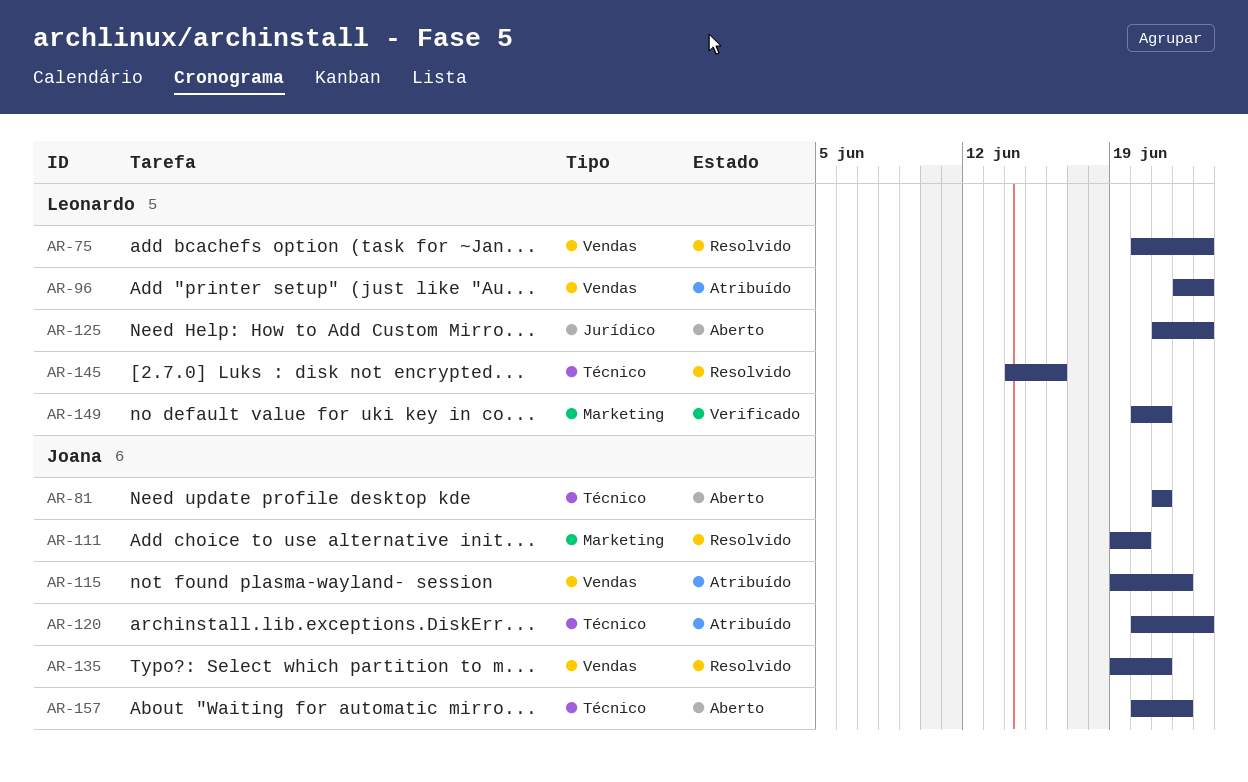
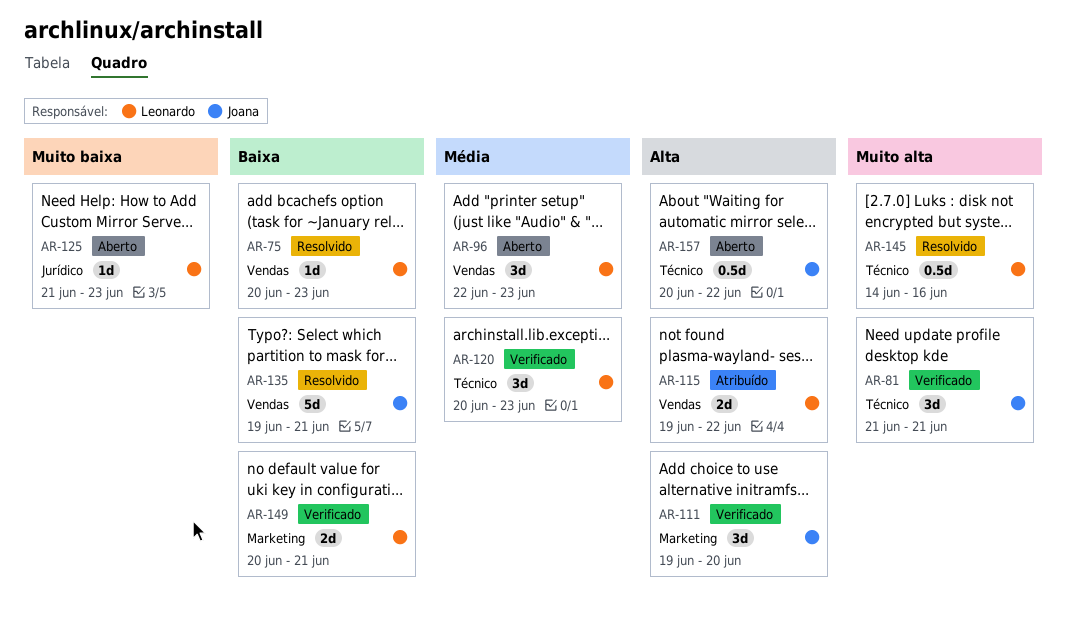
AR-81, status: Aberto -> Verificado
AR-96, status: Atribuído -> Aberto
AR-111, status: Resolvido -> Verificado
AR-115, owner: Joana -> Leonardo
AR-120, status: Atribuído -> Verificado
AR-120, owner: Joana -> Leonardo

